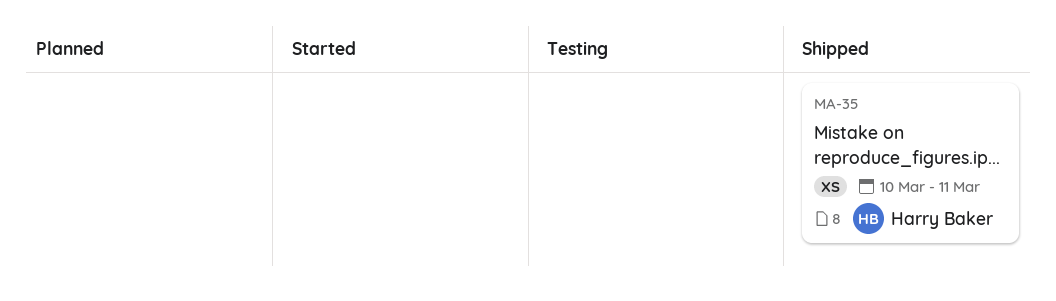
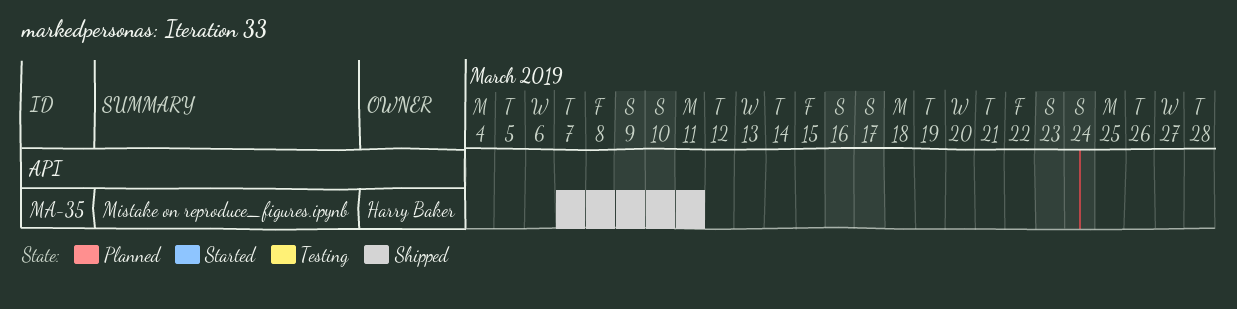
MA-35, start: Mar 10 -> Mar 7

